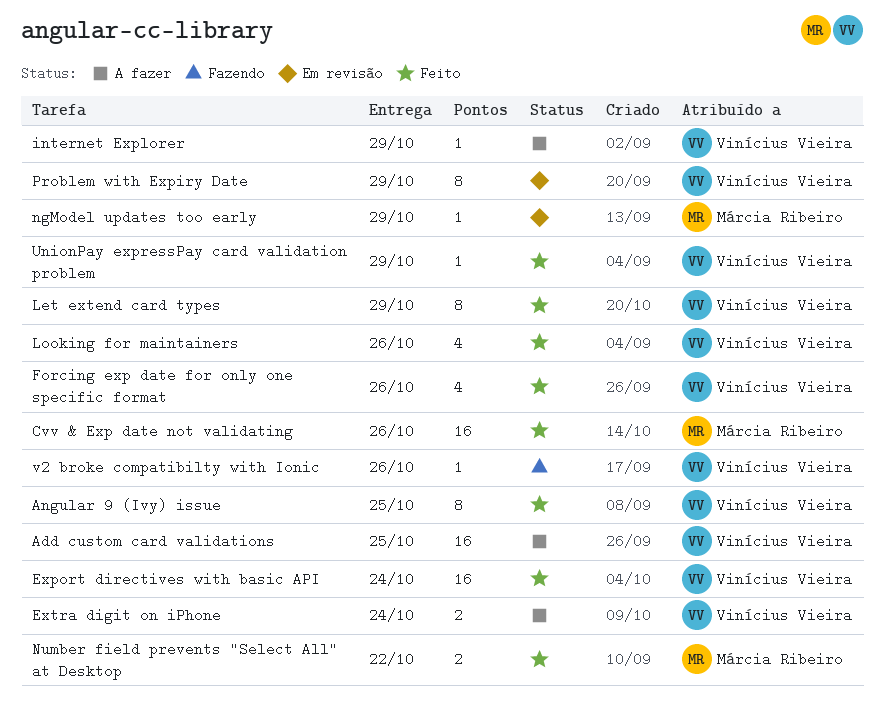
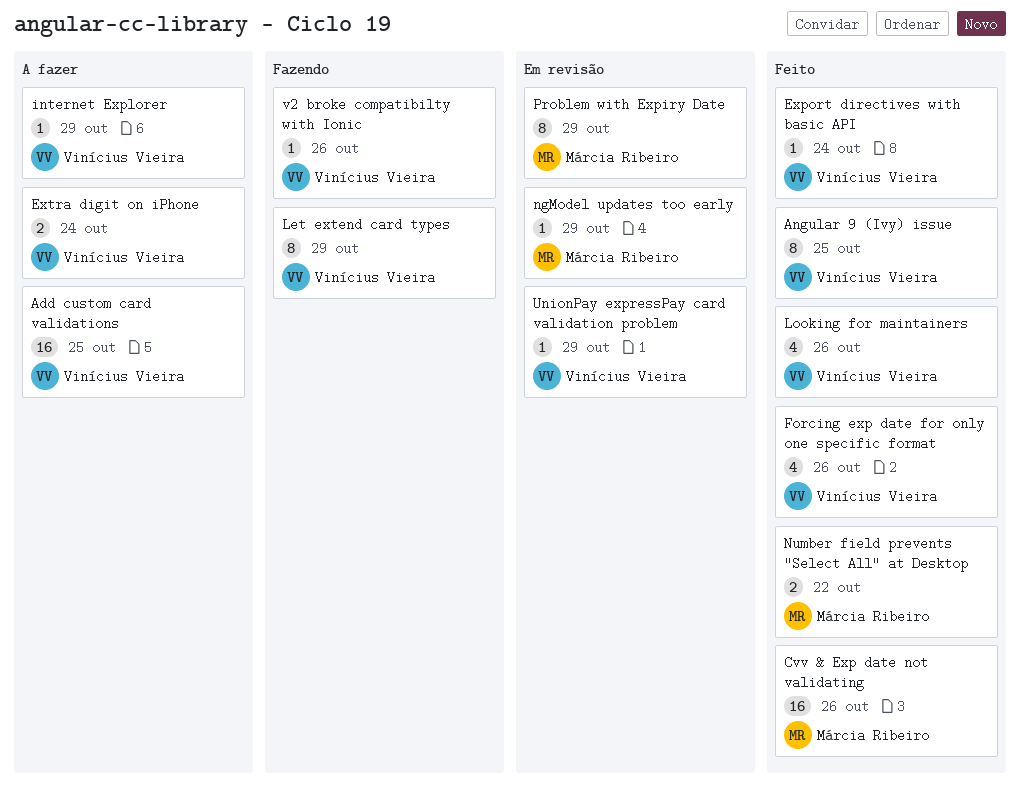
Export directives with basic API, estimate: 16 -> 1
Let extend card types, status: Feito -> Fazendo
Problem with Expiry Date, owner: Vinícius Vieira -> Márcia Ribeiro
UnionPay expressPay card validation problem, status: Feito -> Em revisão

